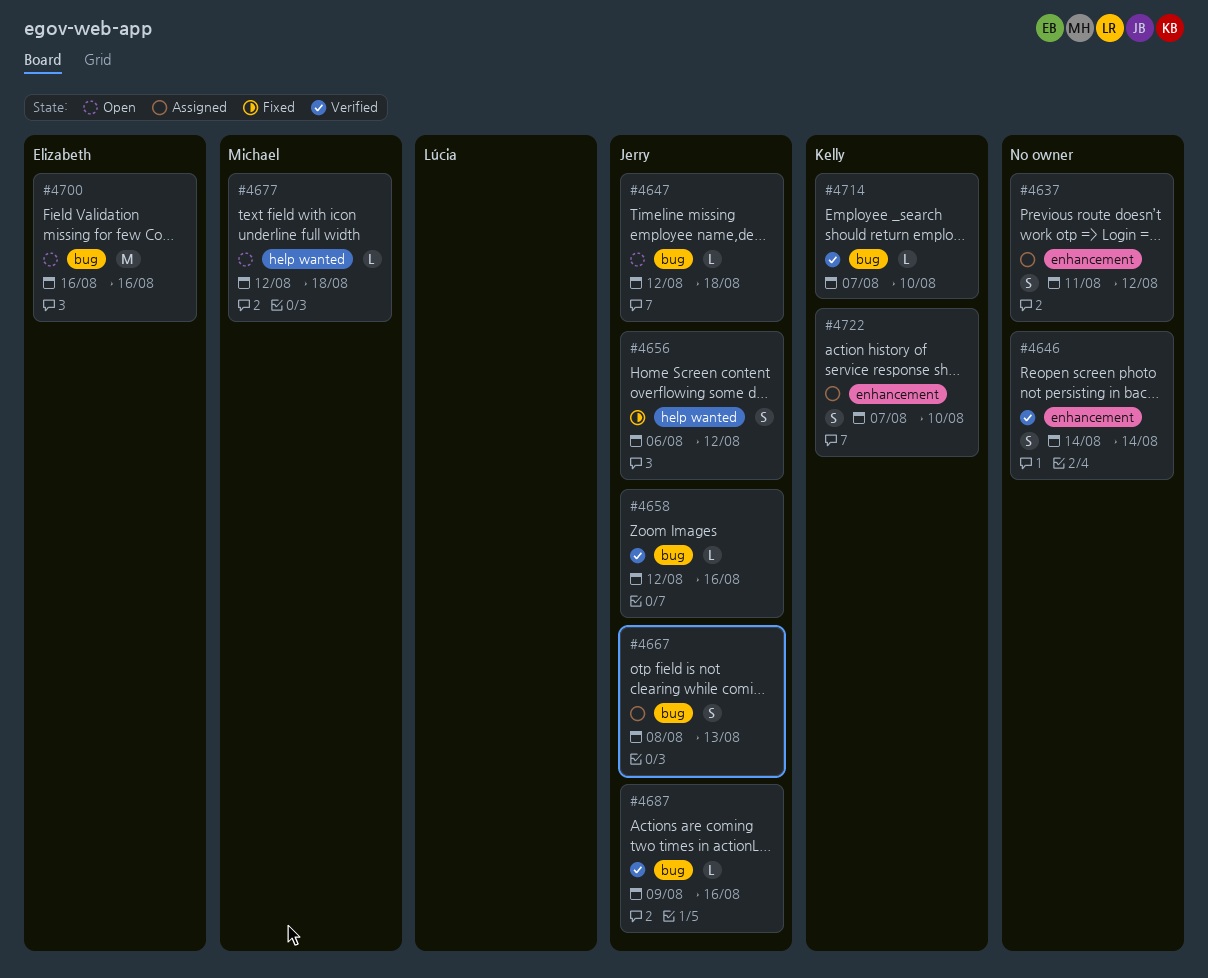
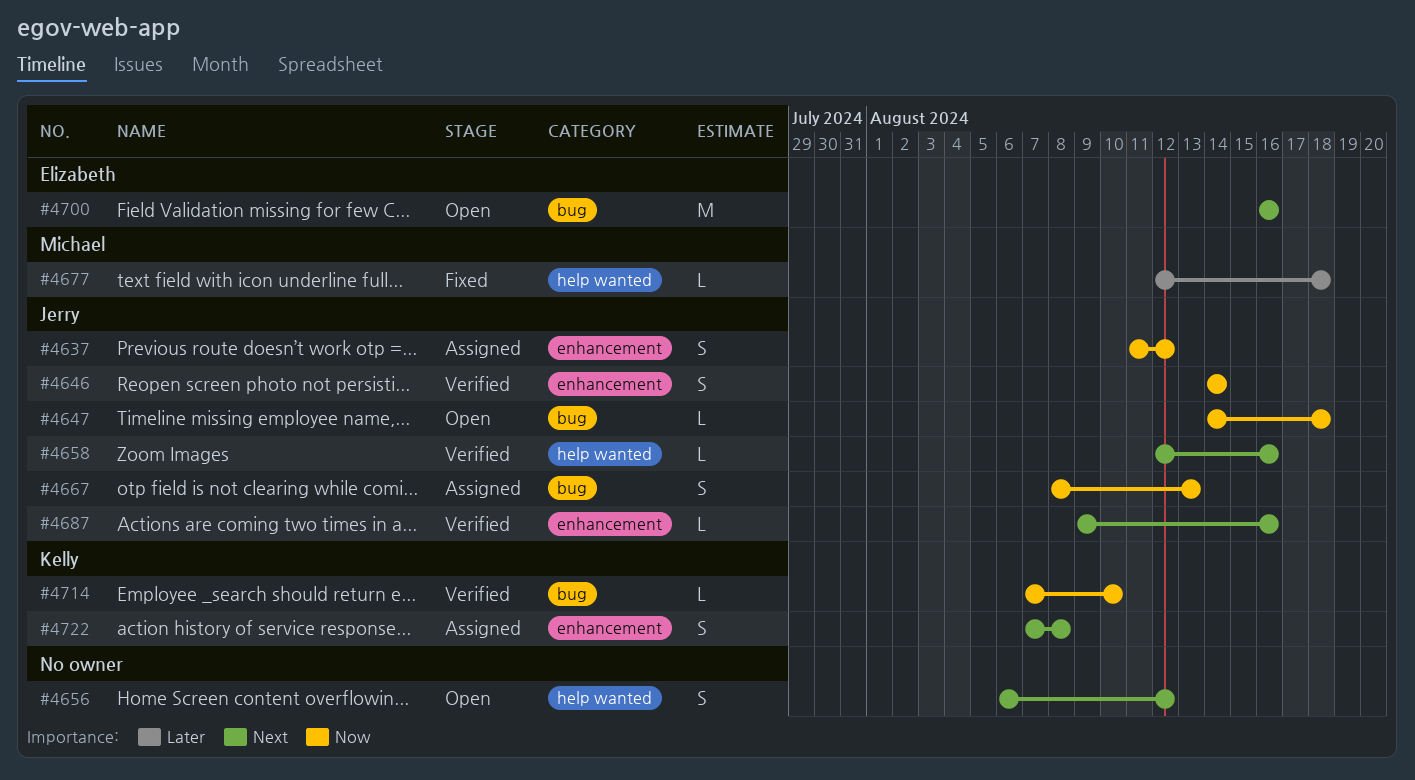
#4637, owner: none -> Jerry
#4646, owner: none -> Jerry
#4647, start: Aug 12 -> Aug 14
#4656, status: Fixed -> Open
#4656, owner: Jerry -> none
#4658, label: bug -> help wanted
#4677, status: Open -> Fixed
#4687, label: bug -> enhancement
#4722, due: Aug 10 -> Aug 8

